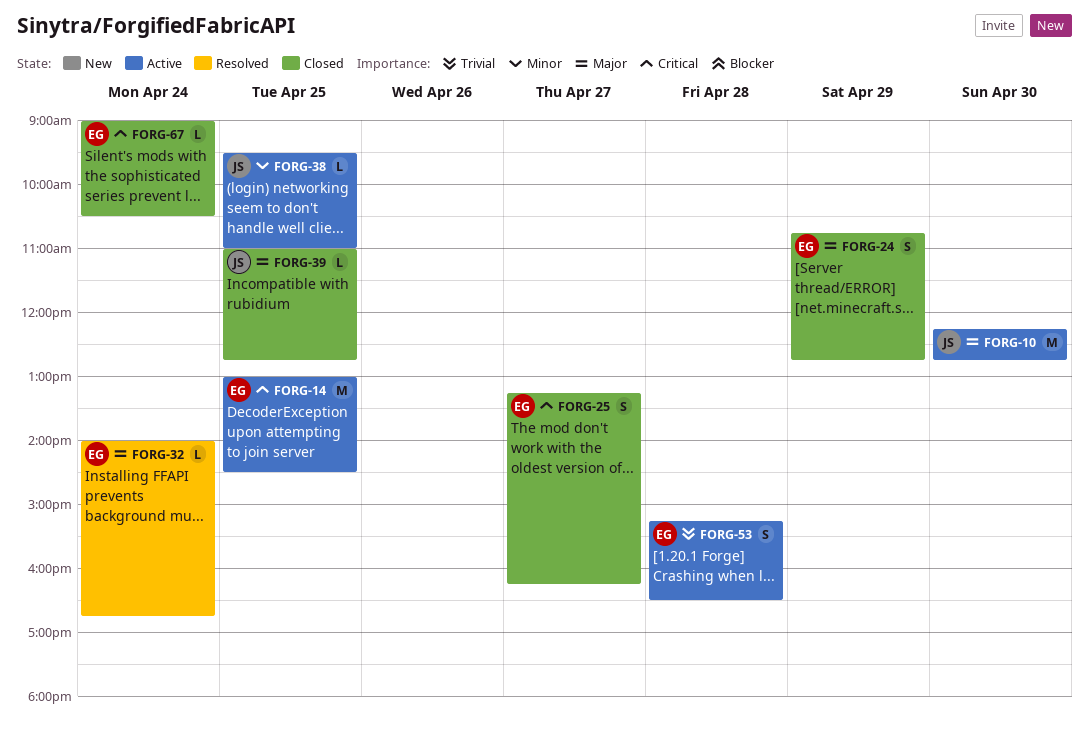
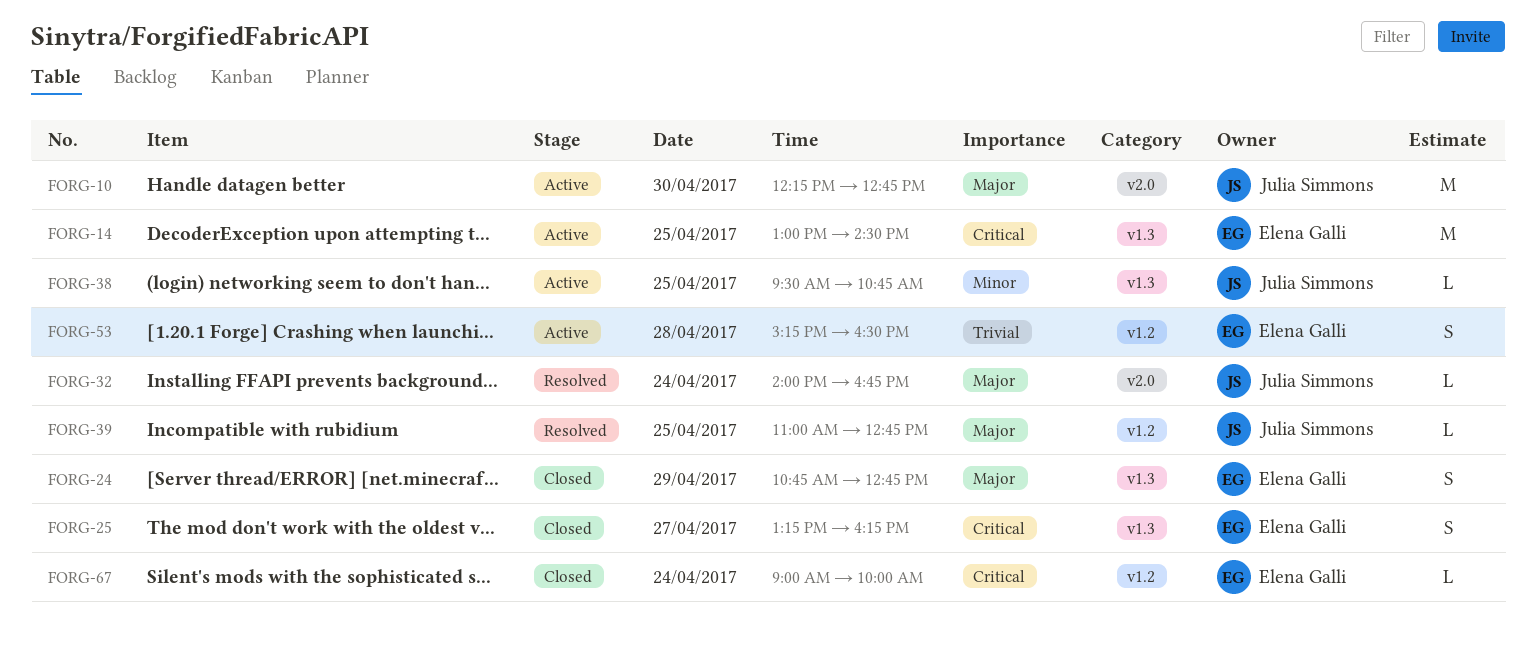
FORG-32, owner: Elena Galli -> Julia Simmons
FORG-38, ends: 11:00 -> 10:45
FORG-39, status: Closed -> Resolved
FORG-67, ends: 10:30 -> 10:00

